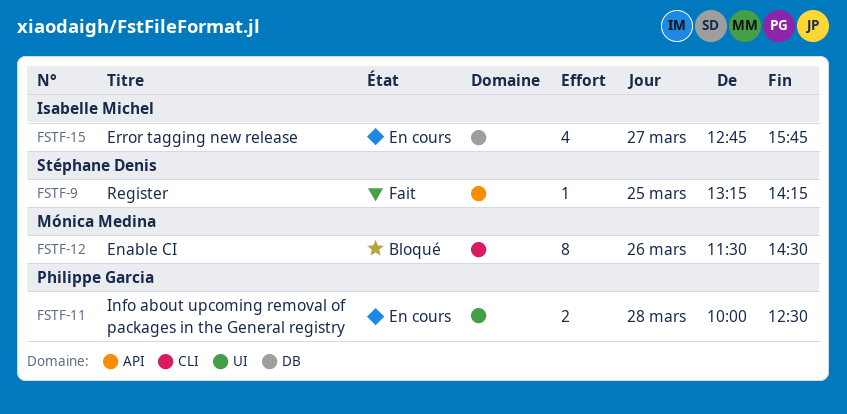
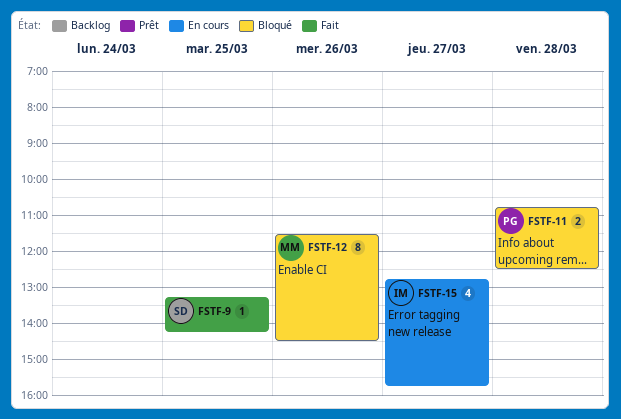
FSTF-11, status: En cours -> Bloqué
FSTF-11, begins: 10:00 -> 10:45

